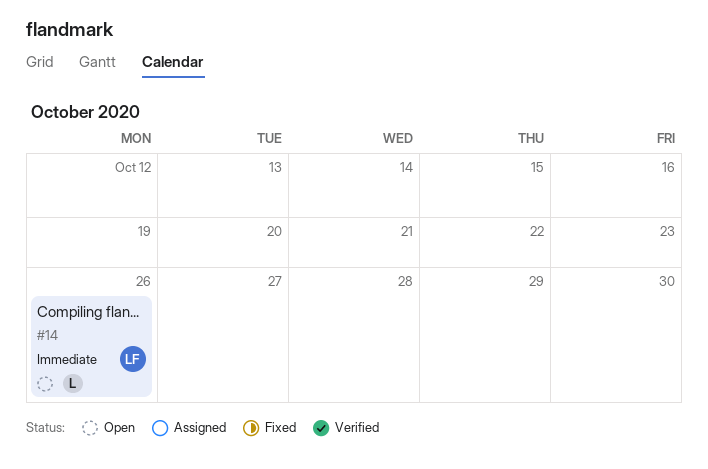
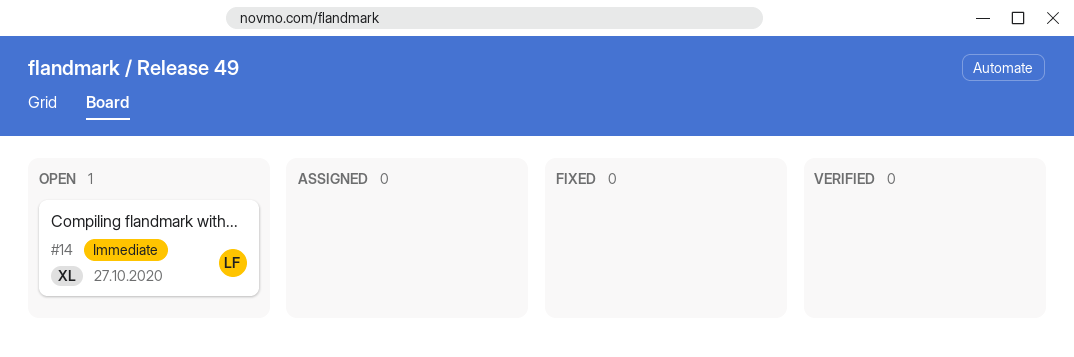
#14, estimate: L -> XL
#14, due: Oct 26 -> Oct 27

